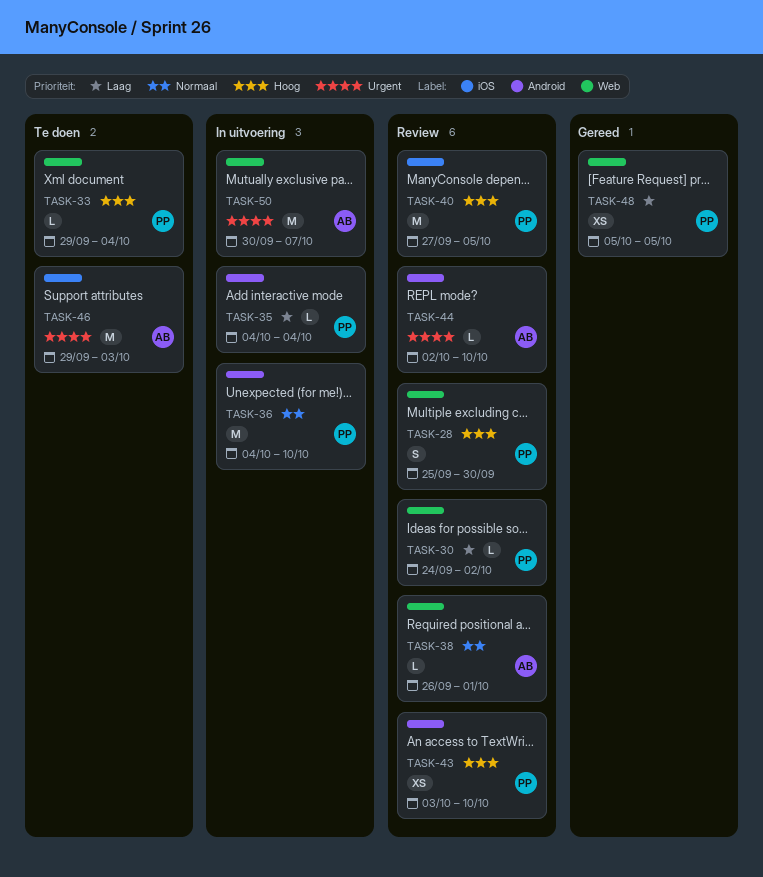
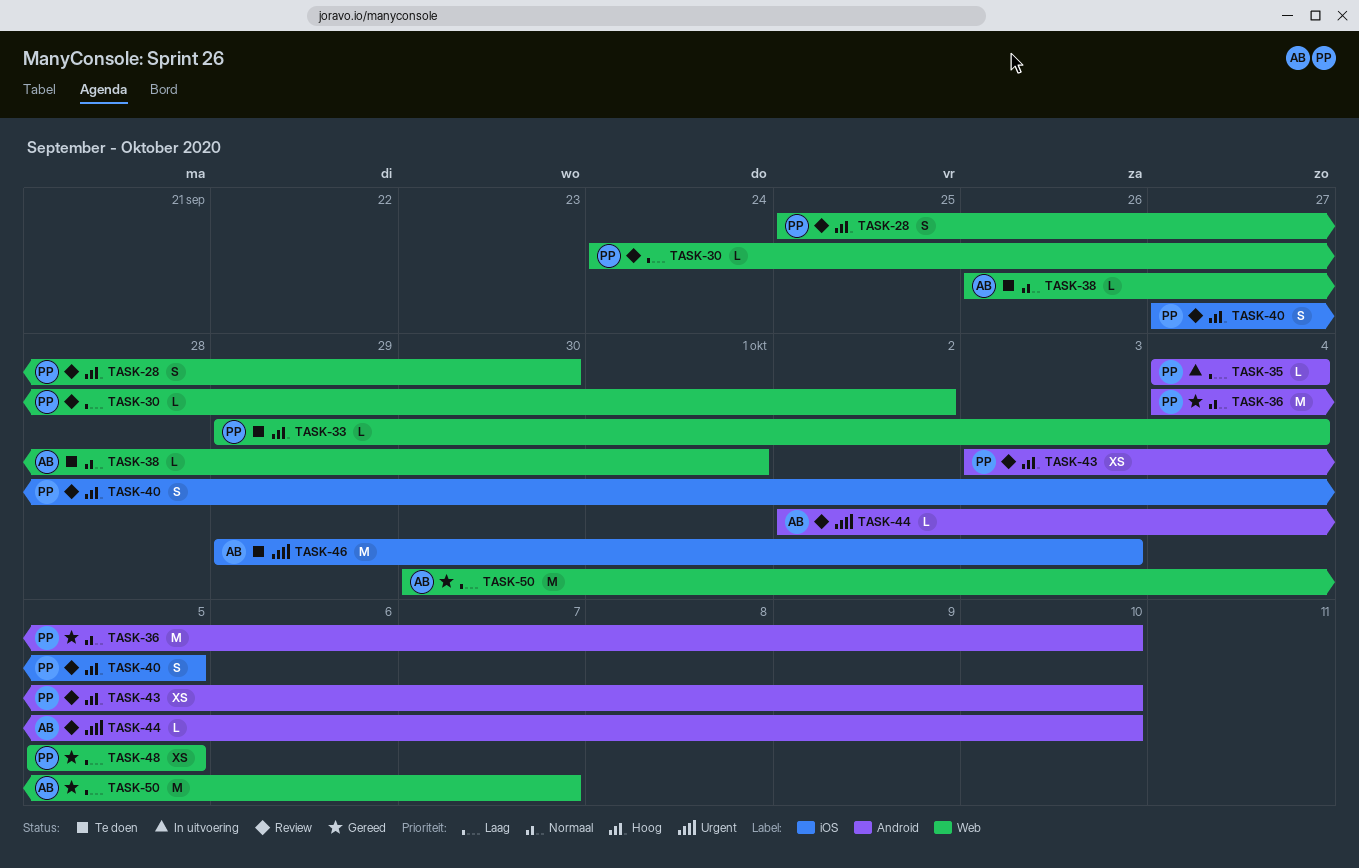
TASK-36, status: In uitvoering -> Gereed
TASK-38, status: Review -> Te doen
TASK-40, estimate: M -> S
TASK-50, status: In uitvoering -> Gereed
TASK-50, priority: Urgent -> Laag

